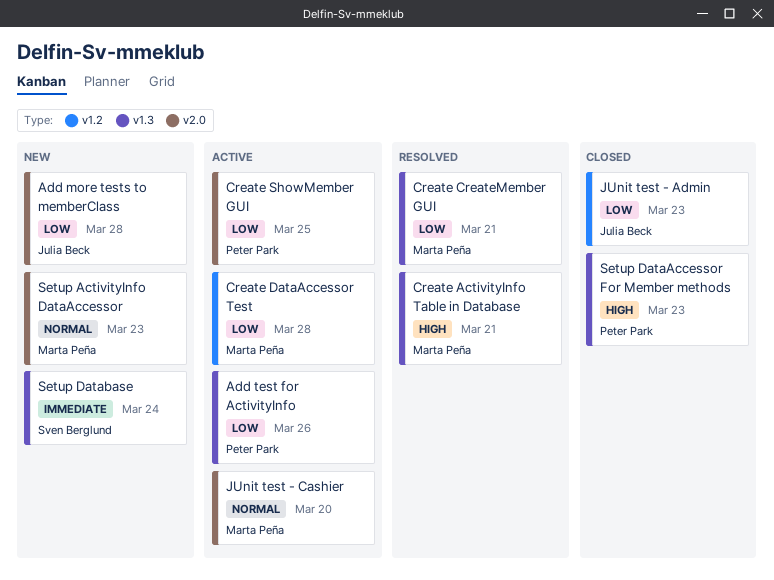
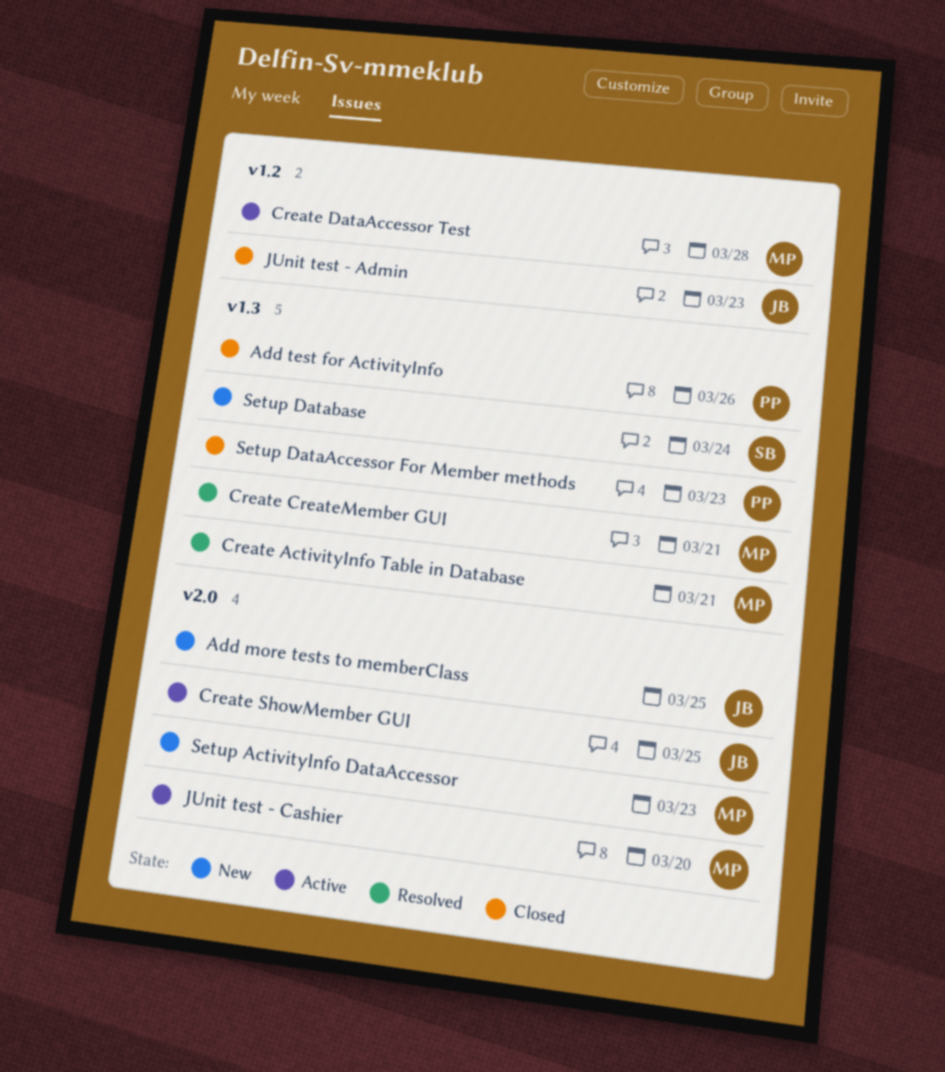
Add more tests to memberClass, due: Mar 28 -> Mar 25
Add test for ActivityInfo, status: Active -> Closed
Create ShowMember GUI, owner: Peter Park -> Julia Beck

